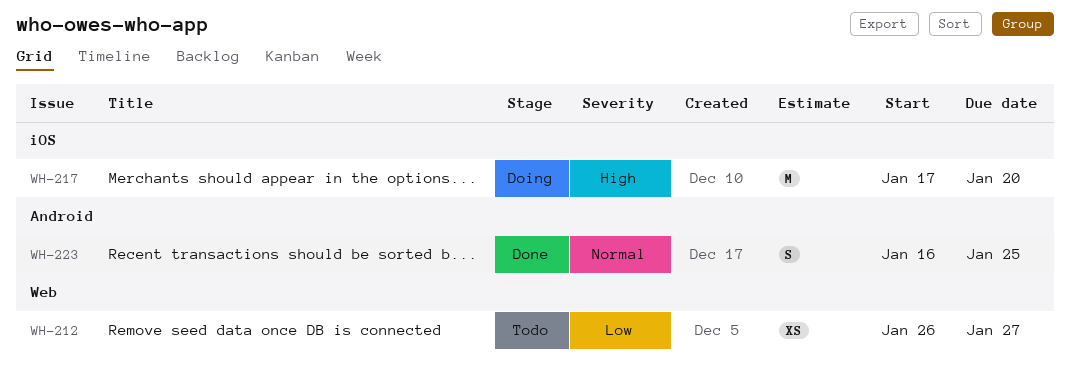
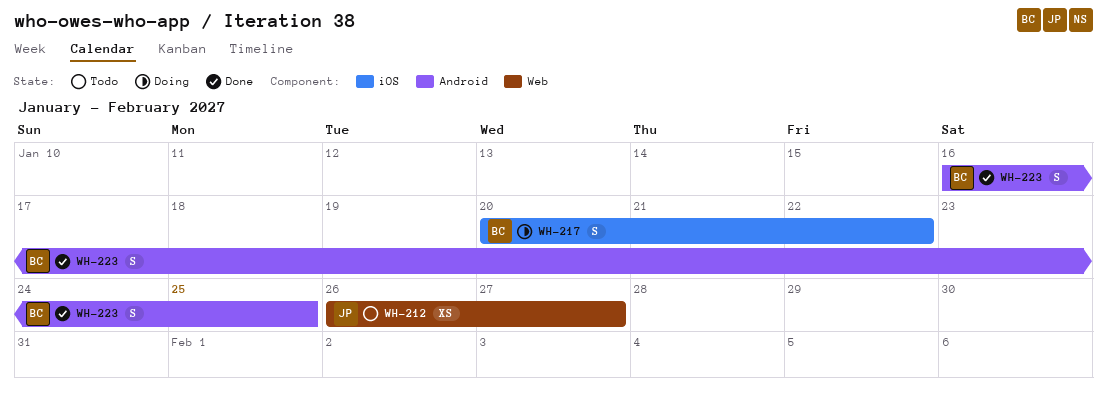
WH-217, estimate: M -> S
WH-217, start: Jan 17 -> Jan 20
WH-217, due: Jan 20 -> Jan 22

